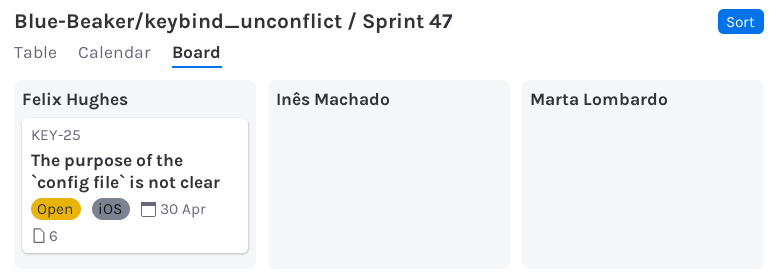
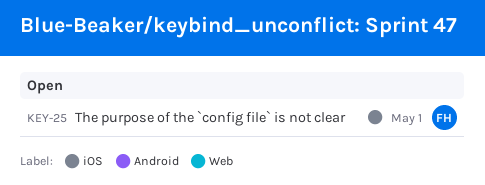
KEY-25, due: Apr 30 -> May 1

